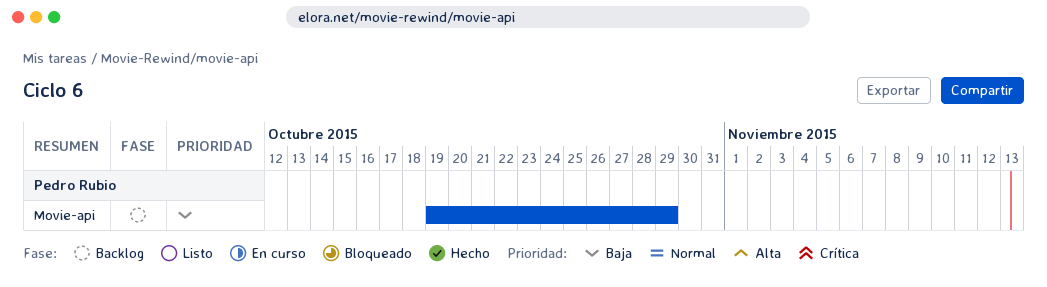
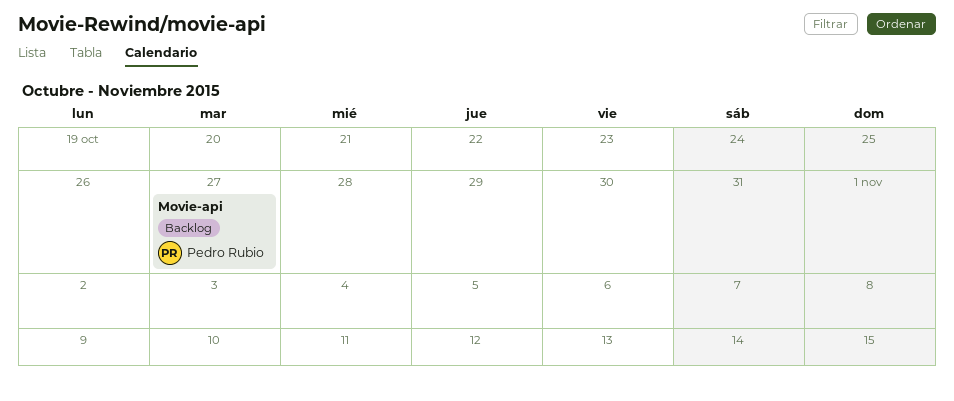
Movie-api, due: Oct 29 -> Oct 27

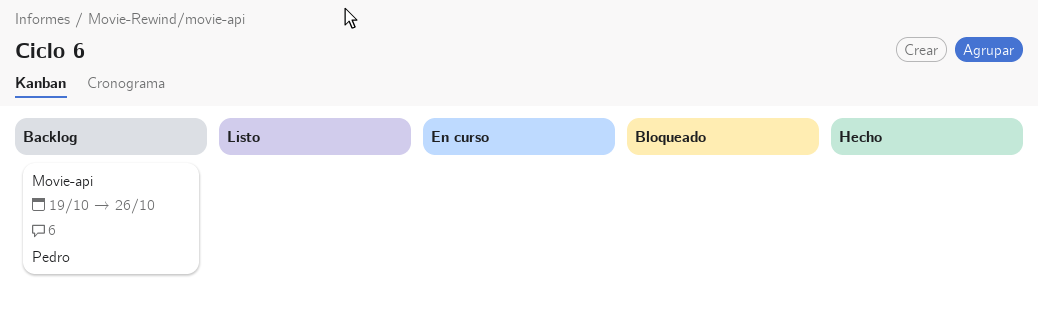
Movie-api, due: Oct 27 -> Oct 26

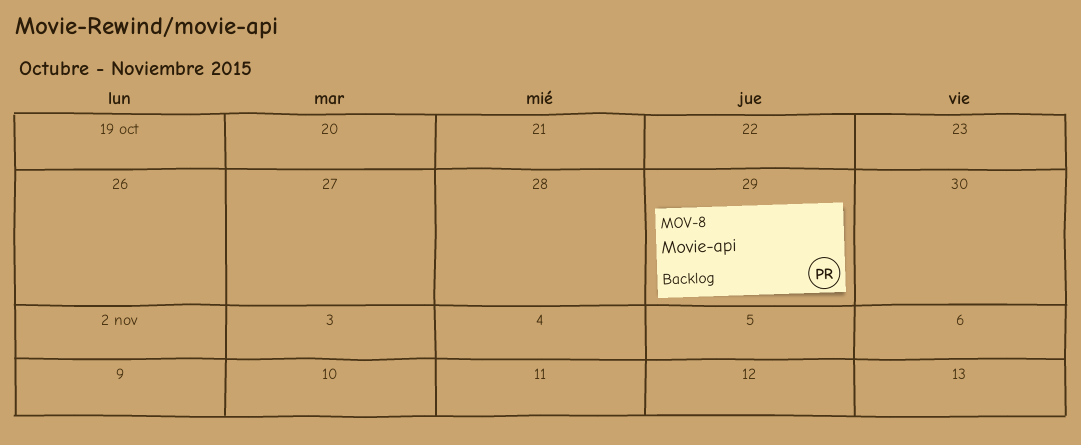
Movie-api, due: Oct 26 -> Oct 29

